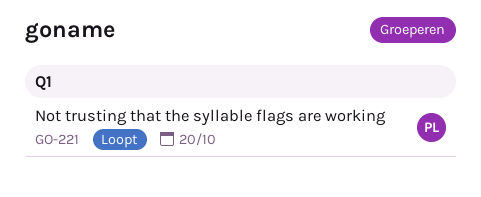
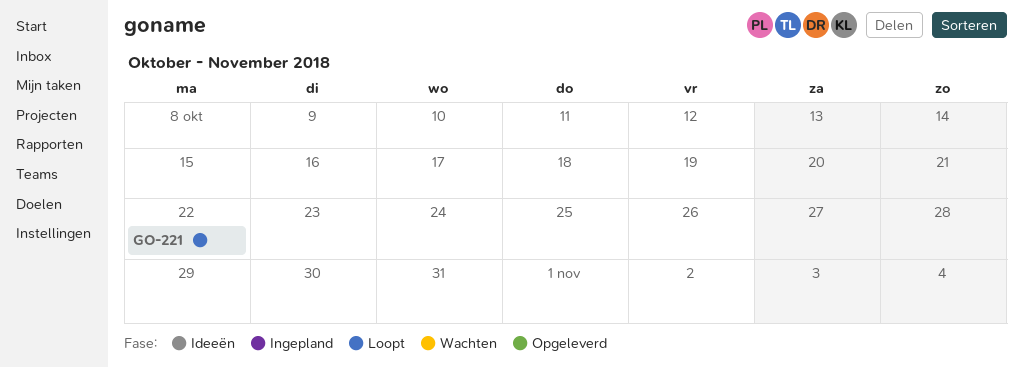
GO-221, due: Oct 20 -> Oct 22

